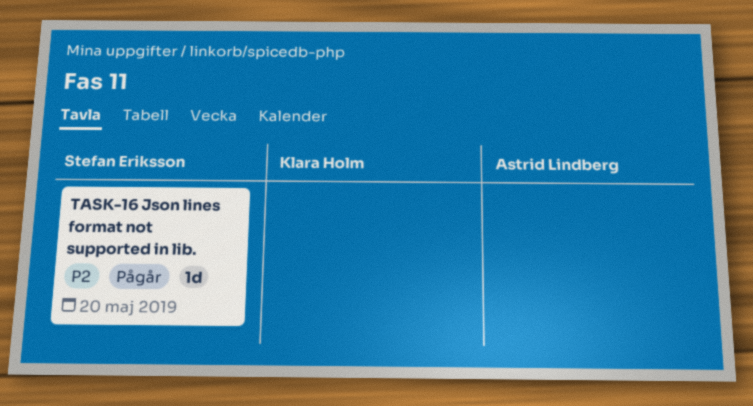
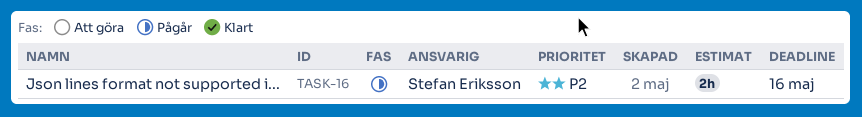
TASK-16, estimate: 1d -> 2h
TASK-16, due: May 20 -> May 16

